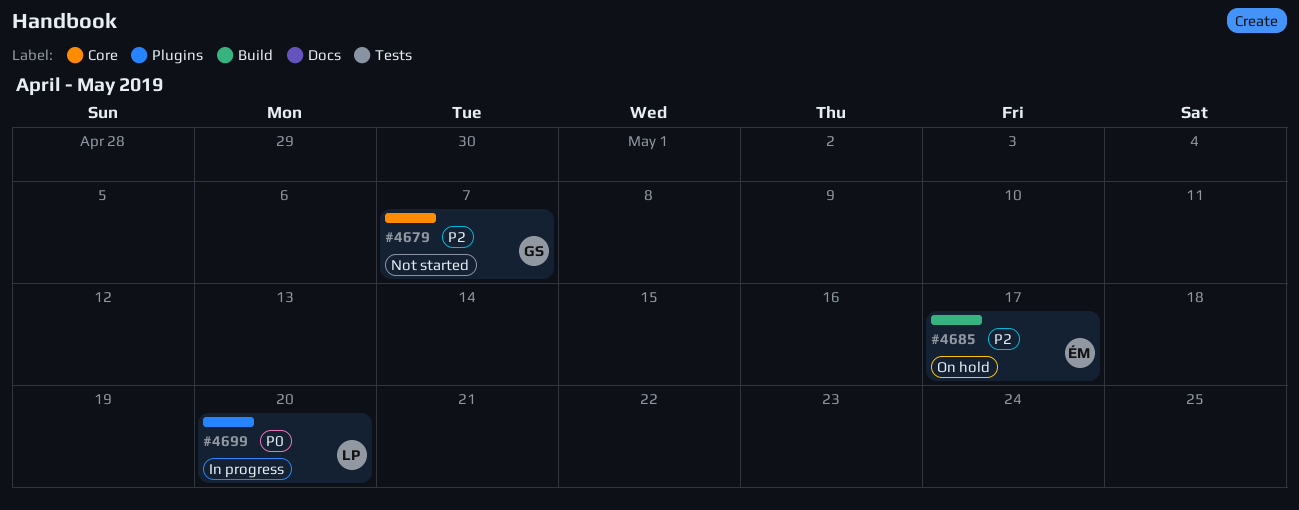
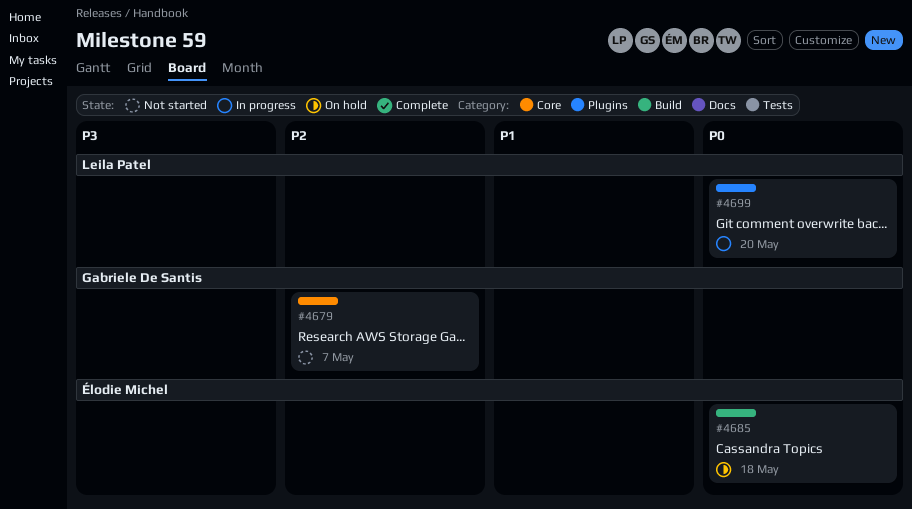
#4685, priority: P2 -> P0
#4685, due: May 17 -> May 18

